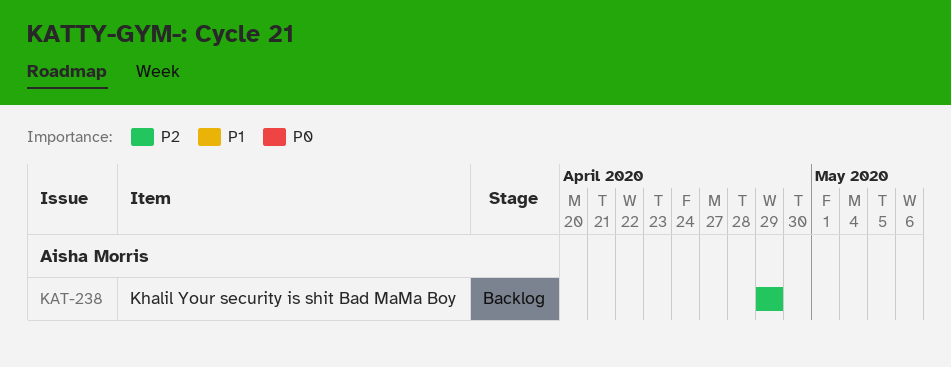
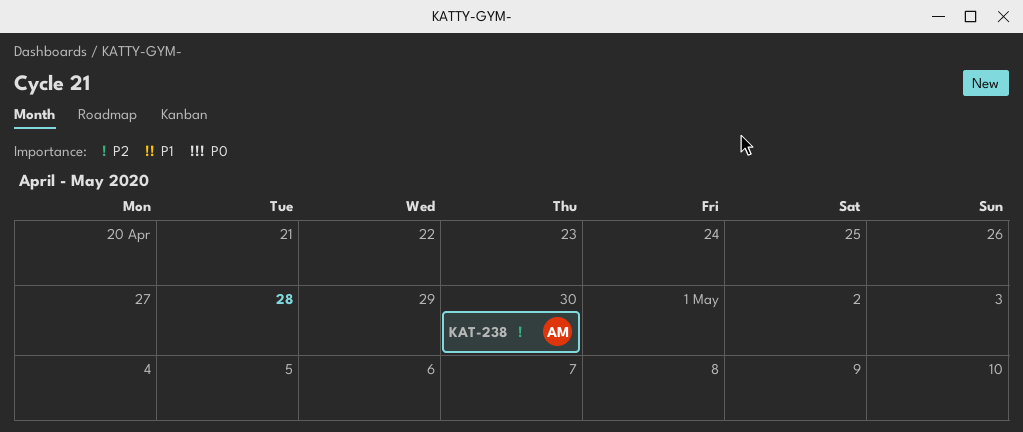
KAT-238, due: Apr 29 -> Apr 30

